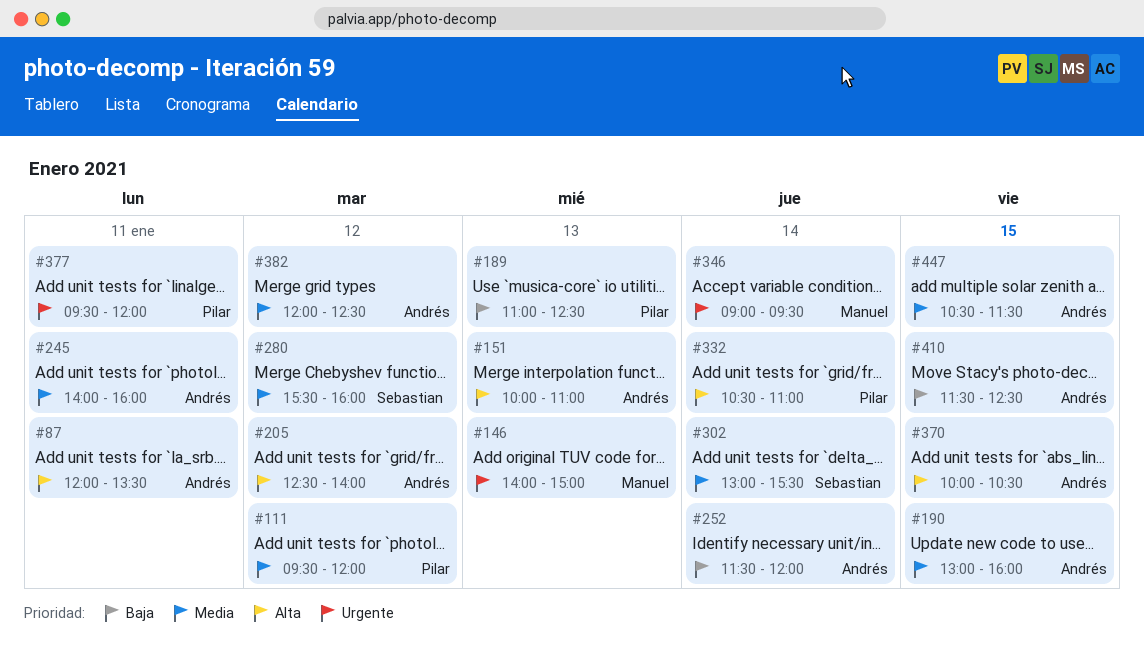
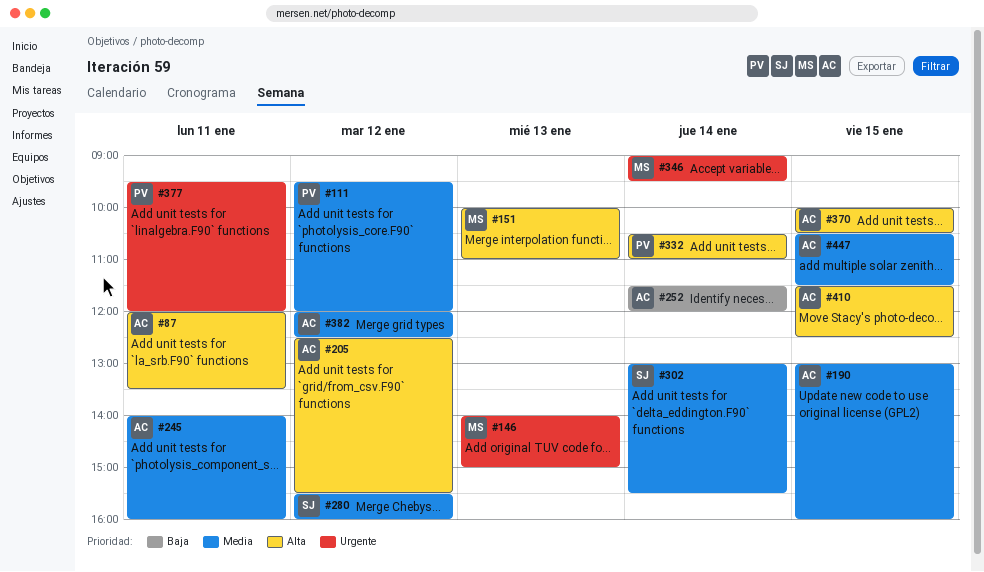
#151, owner: Andrés -> Manuel
#189: present -> none
#205, ends: 14:00 -> 15:30
#410, priority: Baja -> Alta

